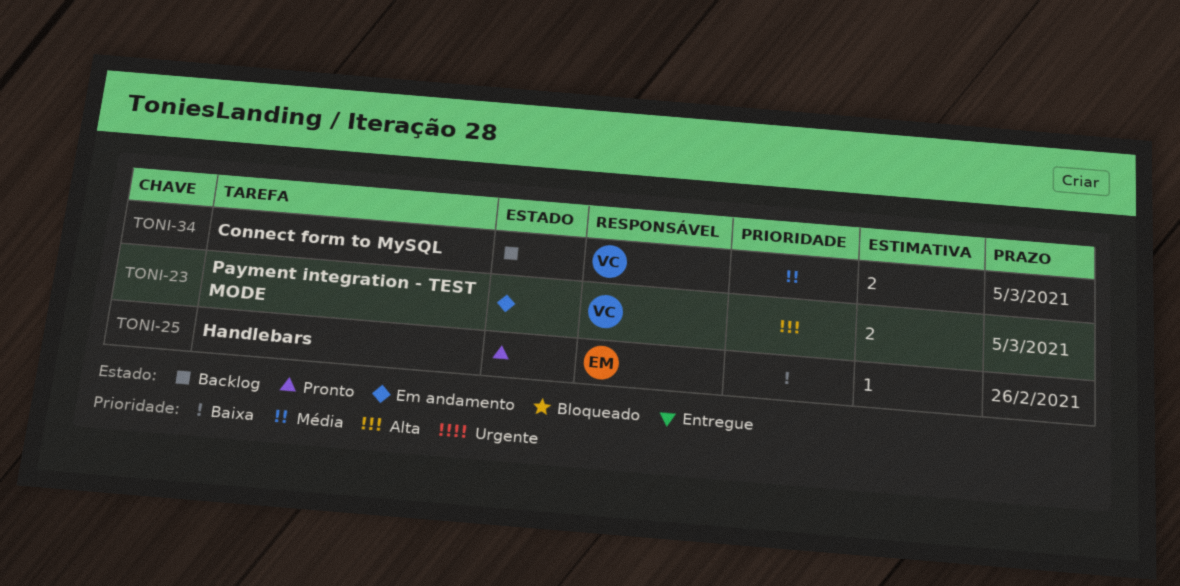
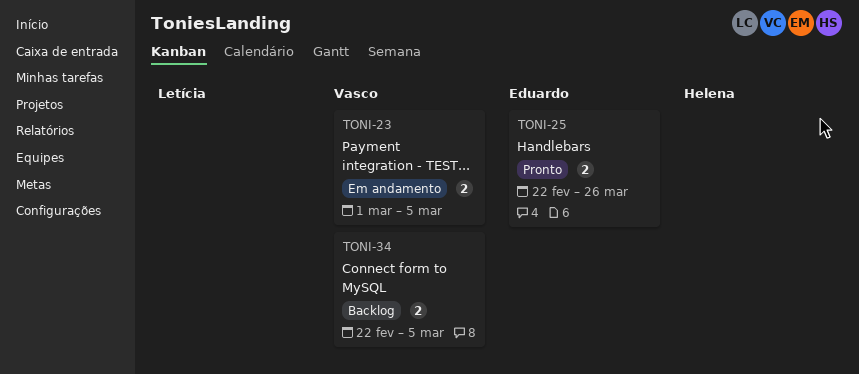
TONI-25, estimate: 1 -> 2
TONI-25, due: Feb 26 -> Mar 26

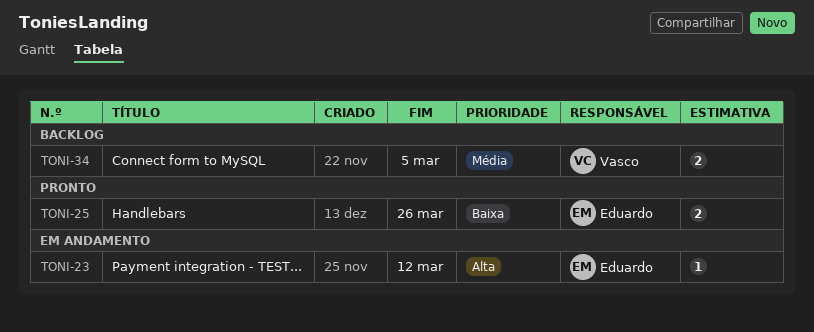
TONI-23, owner: Vasco -> Eduardo
TONI-23, estimate: 2 -> 1
TONI-23, due: Mar 5 -> Mar 12

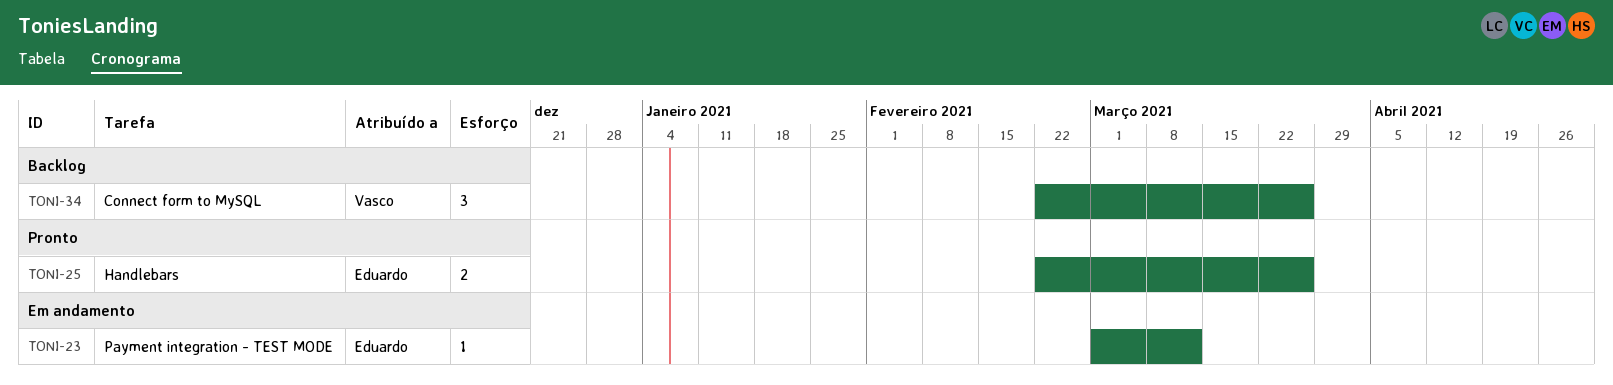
TONI-34, estimate: 2 -> 3
TONI-34, due: Mar 5 -> Mar 26

